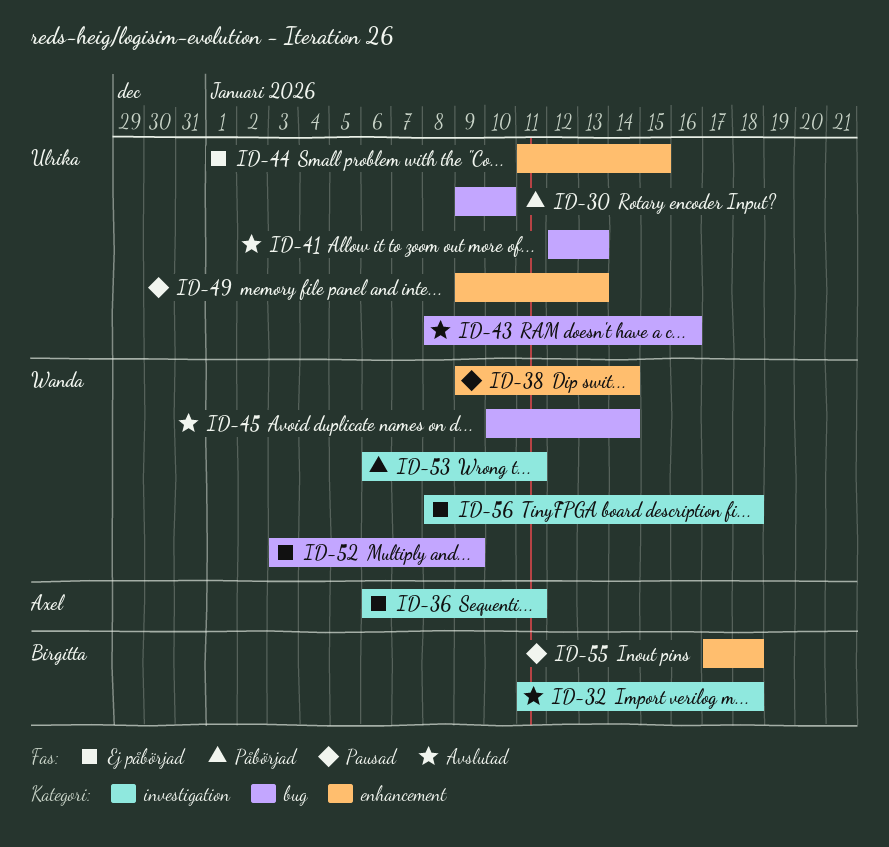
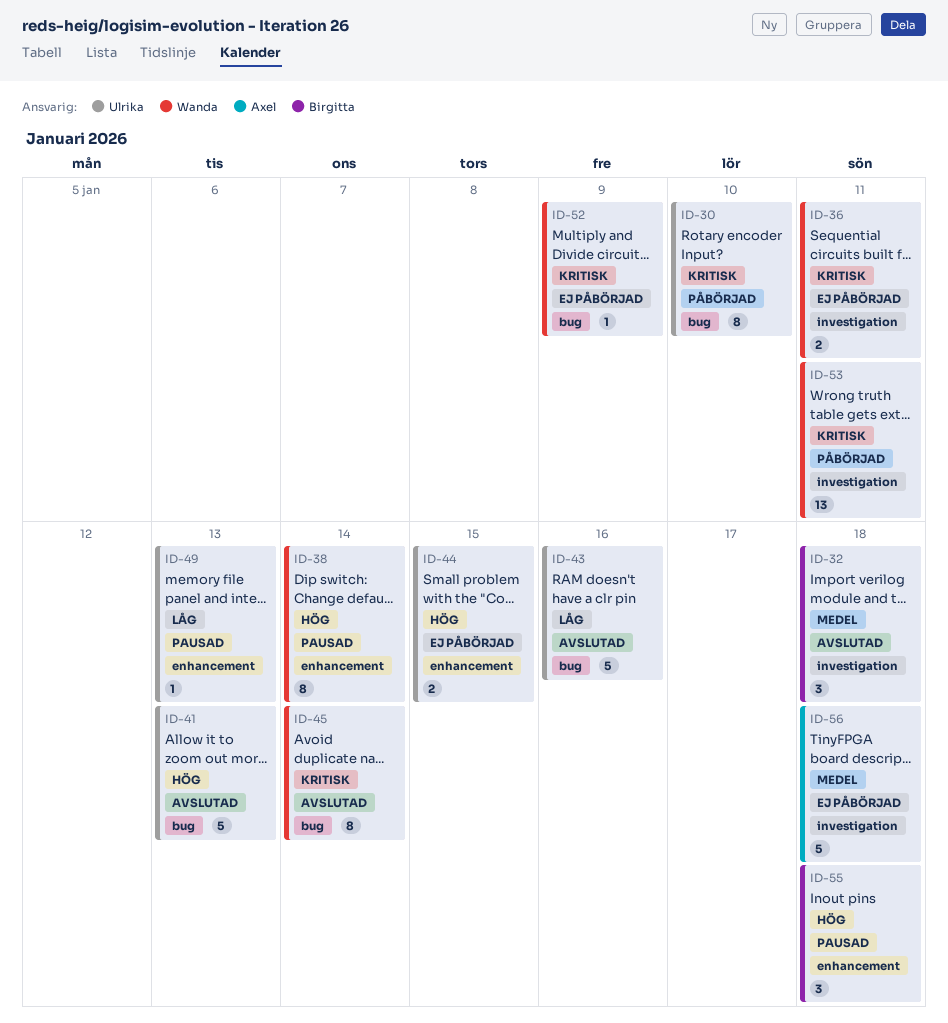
ID-36, owner: Axel -> Wanda
ID-56, owner: Wanda -> Axel

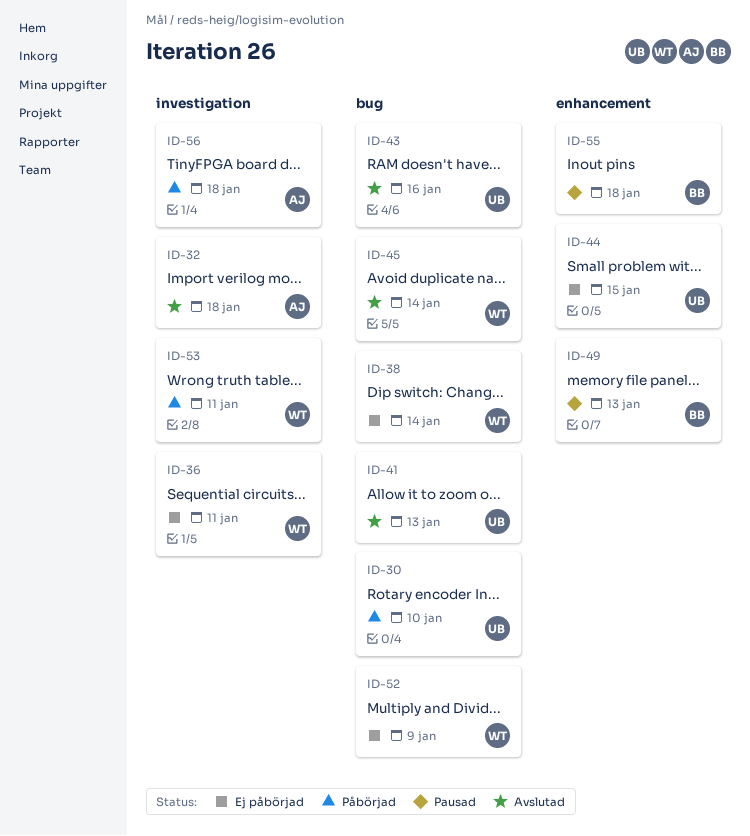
ID-32, owner: Birgitta -> Axel
ID-38, status: Pausad -> Ej påbörjad
ID-38, label: enhancement -> bug
ID-49, owner: Ulrika -> Birgitta
ID-56, status: Ej påbörjad -> Påbörjad

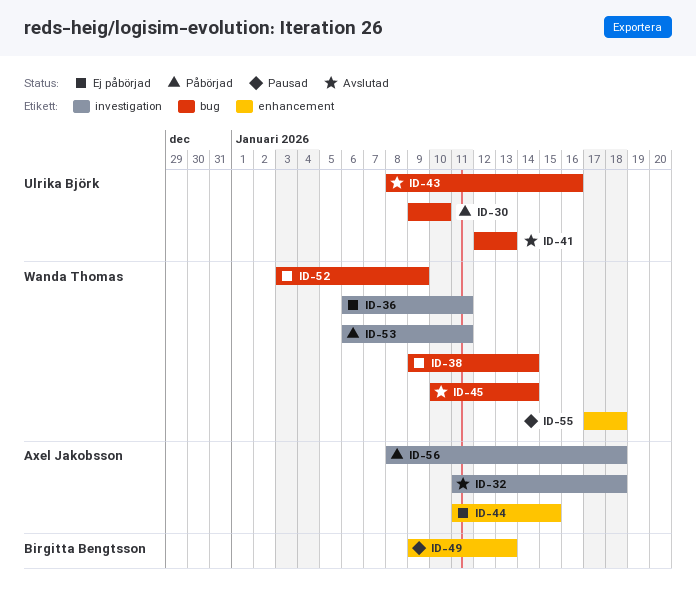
ID-44, owner: Ulrika Björk -> Axel Jakobsson
ID-55, owner: Birgitta Bengtsson -> Wanda Thomas

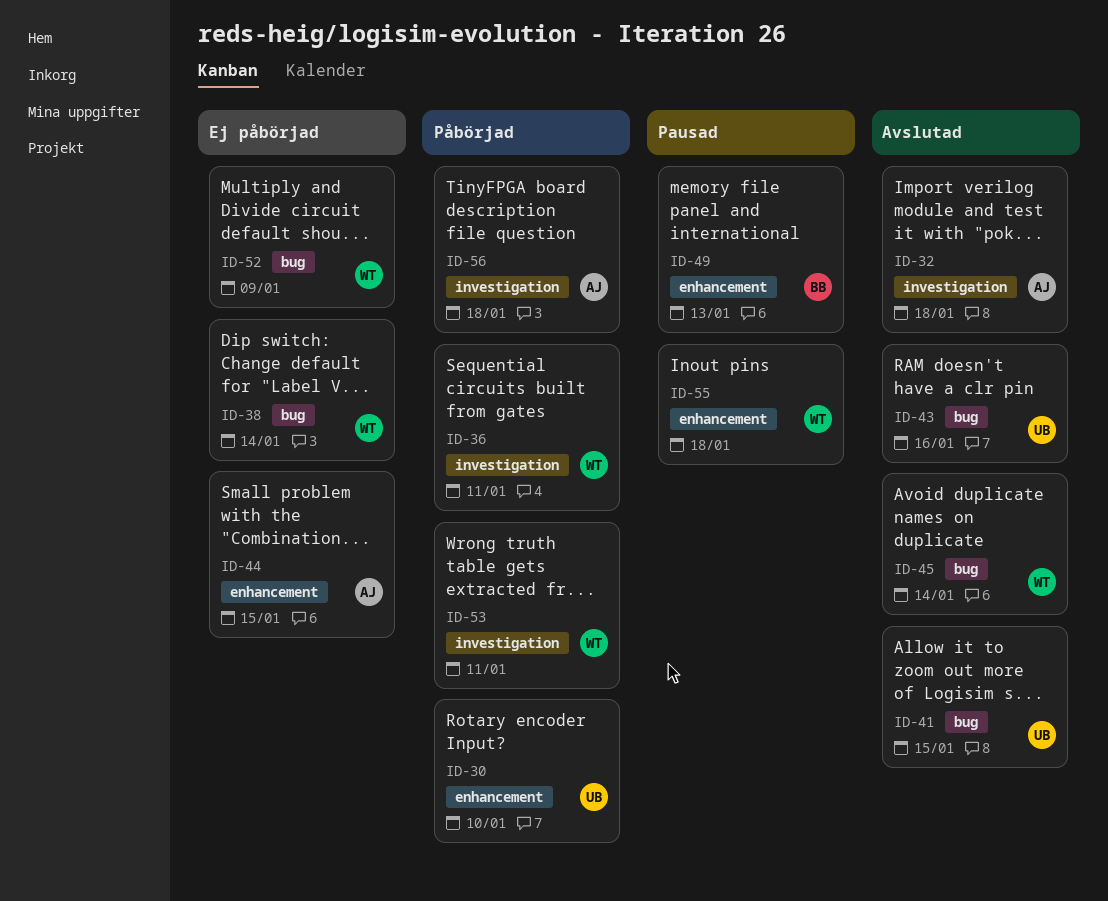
ID-30, label: bug -> enhancement
ID-36, status: Ej påbörjad -> Påbörjad
ID-41, due: Jan 13 -> Jan 15

